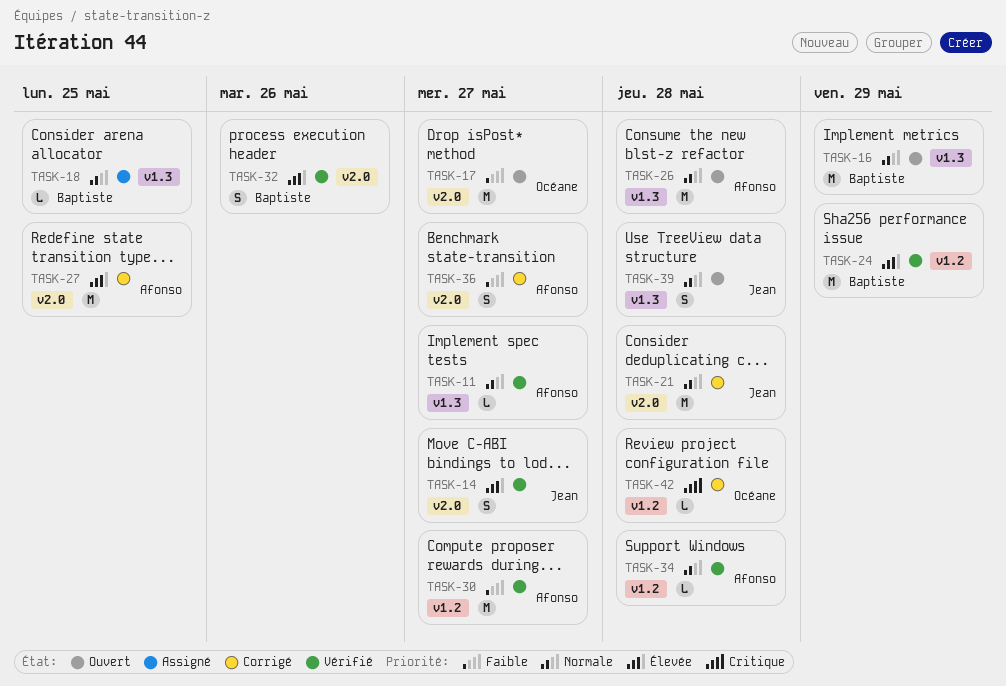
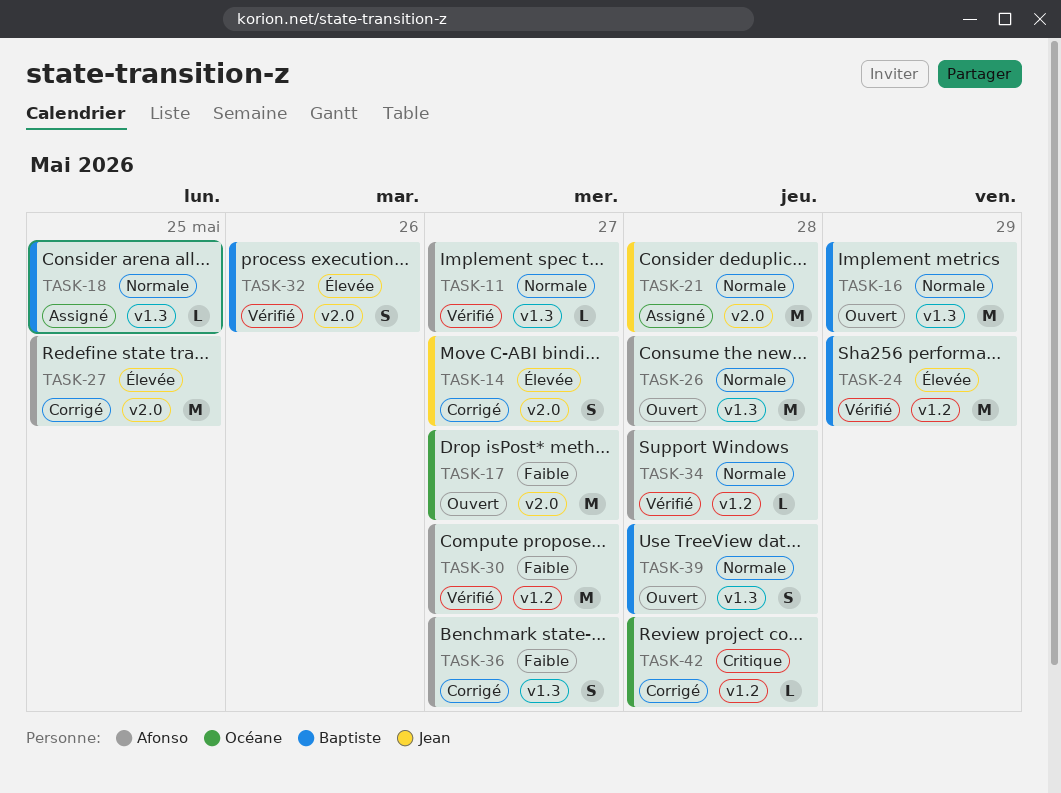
TASK-14, status: Vérifié -> Corrigé
TASK-21, status: Corrigé -> Assigné
TASK-36, label: v2.0 -> v1.3
TASK-39, owner: Jean -> Baptiste

